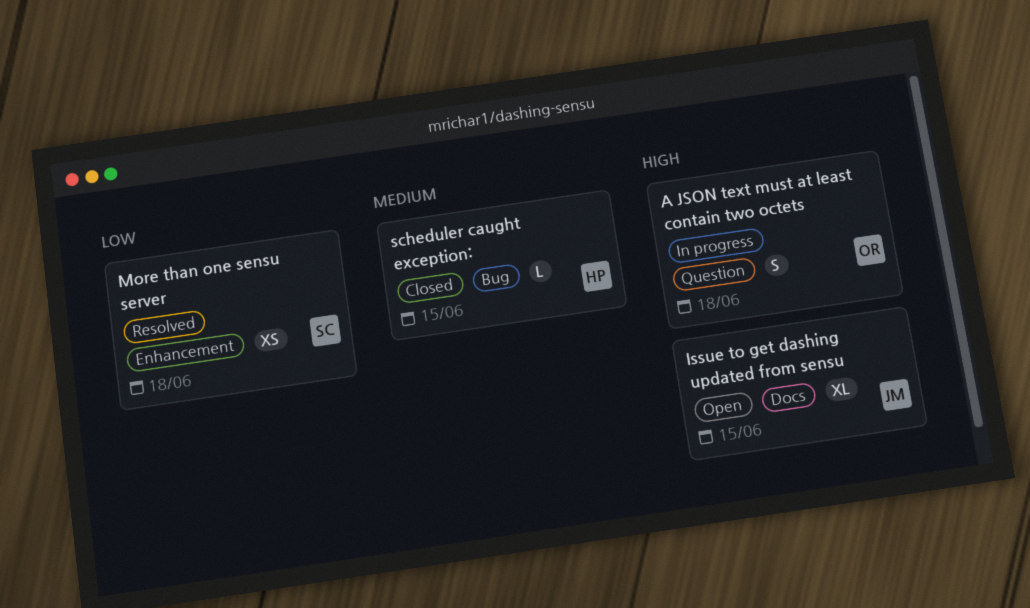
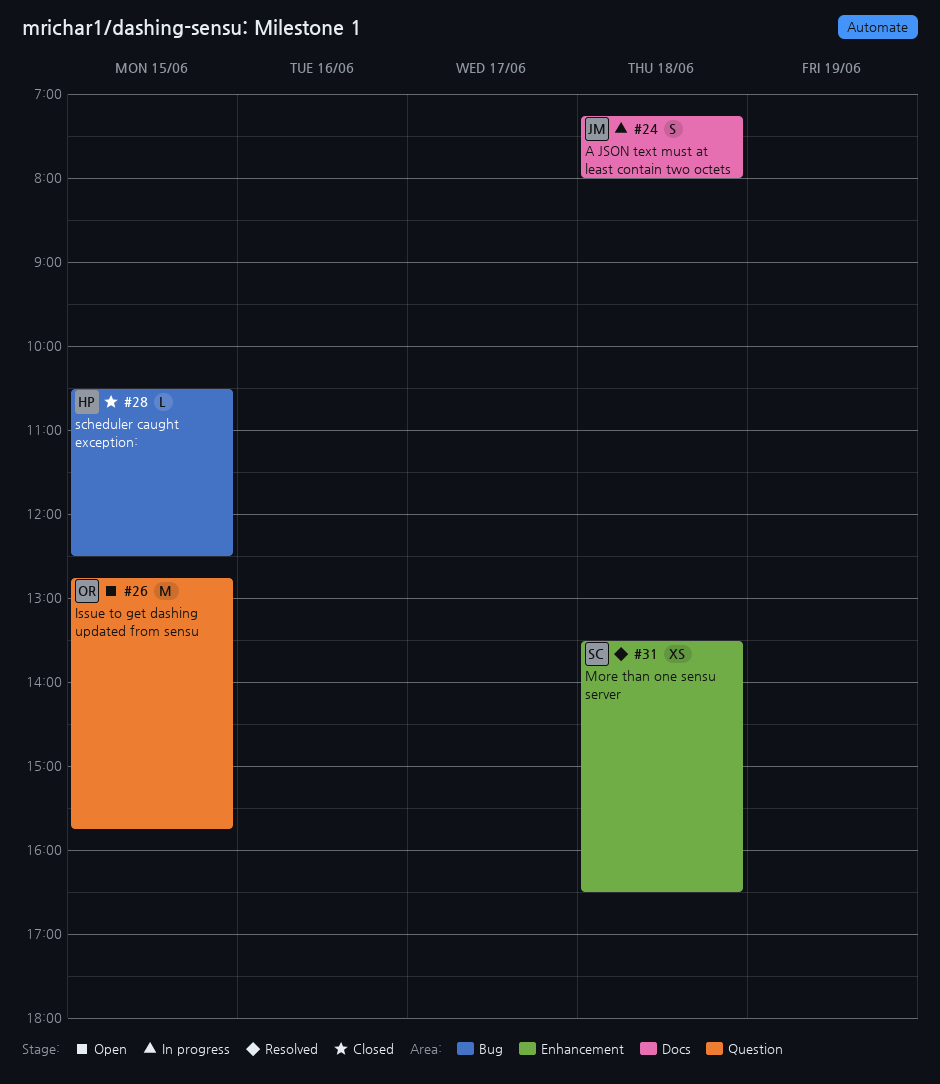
A JSON text must at least contain two octets, owner: OR -> JM
A JSON text must at least contain two octets, label: Question -> Docs
Issue to get dashing updated from sensu, owner: JM -> OR
Issue to get dashing updated from sensu, label: Docs -> Question
Issue to get dashing updated from sensu, estimate: XL -> M

